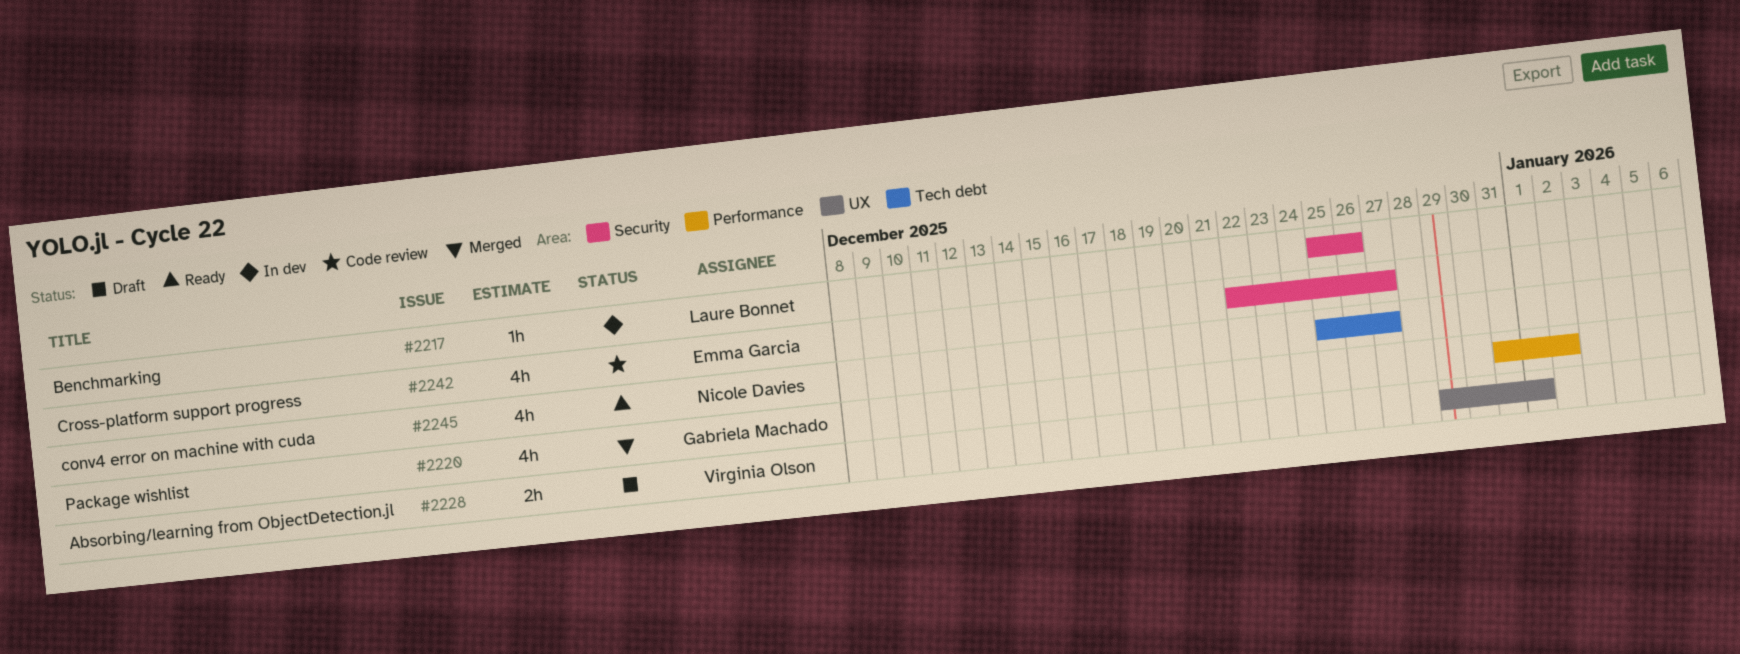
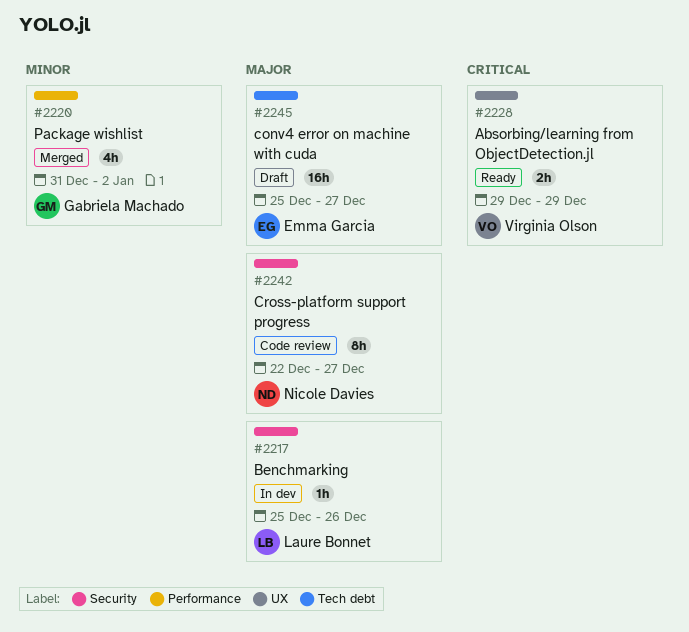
#2228, status: Draft -> Ready
#2228, due: Jan 1 -> Dec 29
#2242, owner: Emma Garcia -> Nicole Davies
#2242, estimate: 4h -> 8h
#2245, status: Ready -> Draft
#2245, owner: Nicole Davies -> Emma Garcia
#2245, estimate: 4h -> 16h

